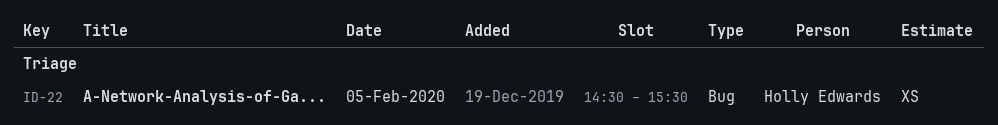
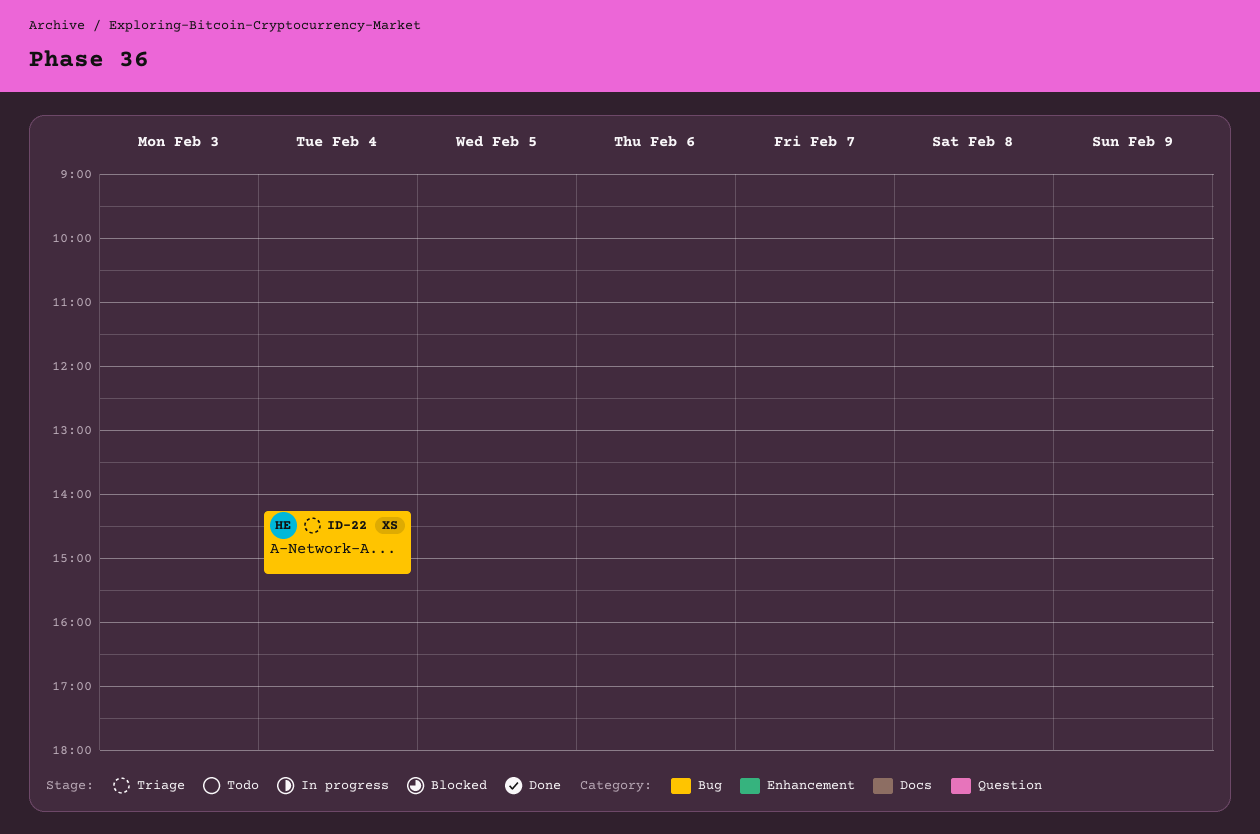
ID-22, day: Feb 5 -> Feb 4
ID-22, begins: 14:30 -> 14:15
ID-22, ends: 15:30 -> 15:15

